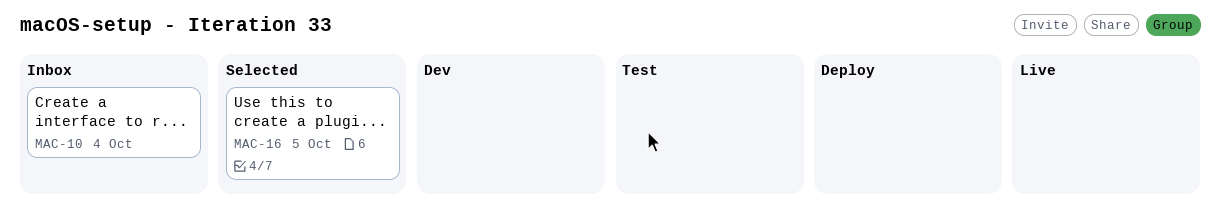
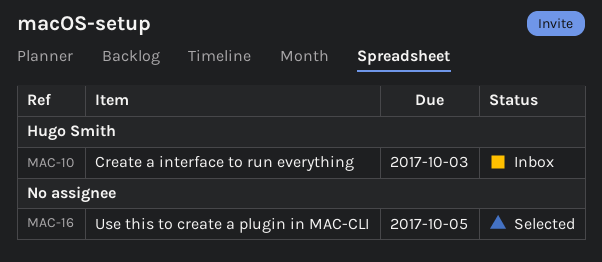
MAC-10, due: Oct 4 -> Oct 3

